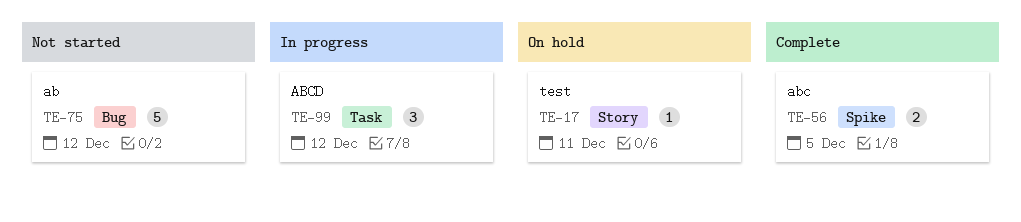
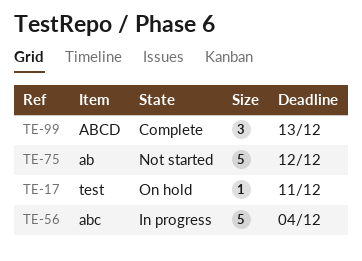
TE-56, status: Complete -> In progress
TE-56, estimate: 2 -> 5
TE-56, due: Dec 5 -> Dec 4
TE-99, status: In progress -> Complete
TE-99, due: Dec 12 -> Dec 13

